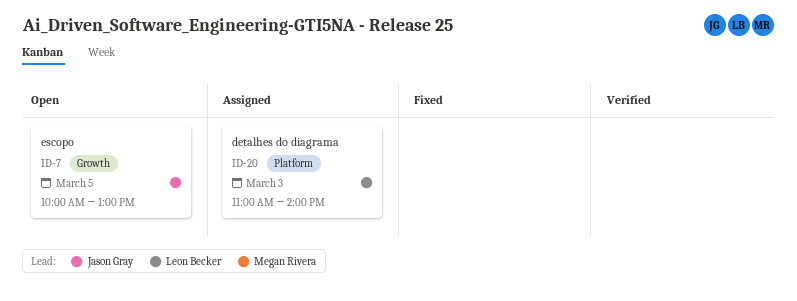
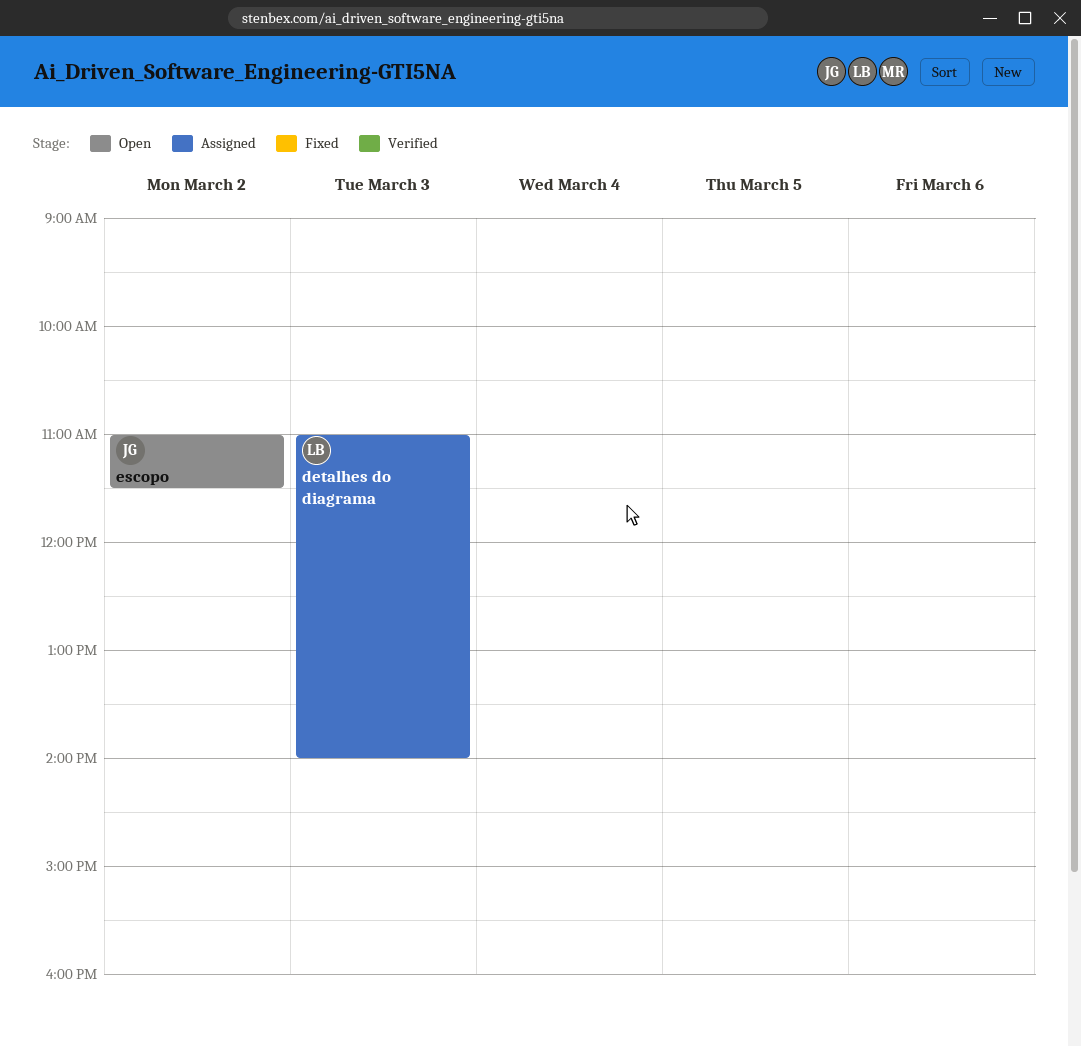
escopo, day: Mar 5 -> Mar 2
escopo, begins: 10:00 -> 11:00
escopo, ends: 13:00 -> 11:30

